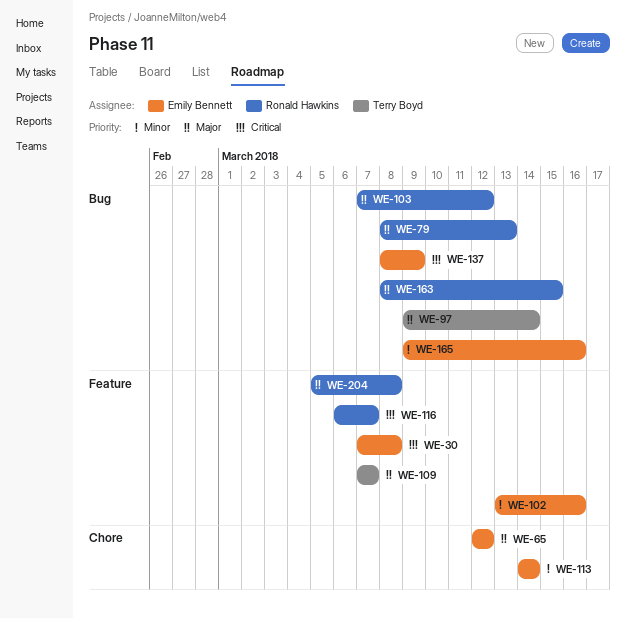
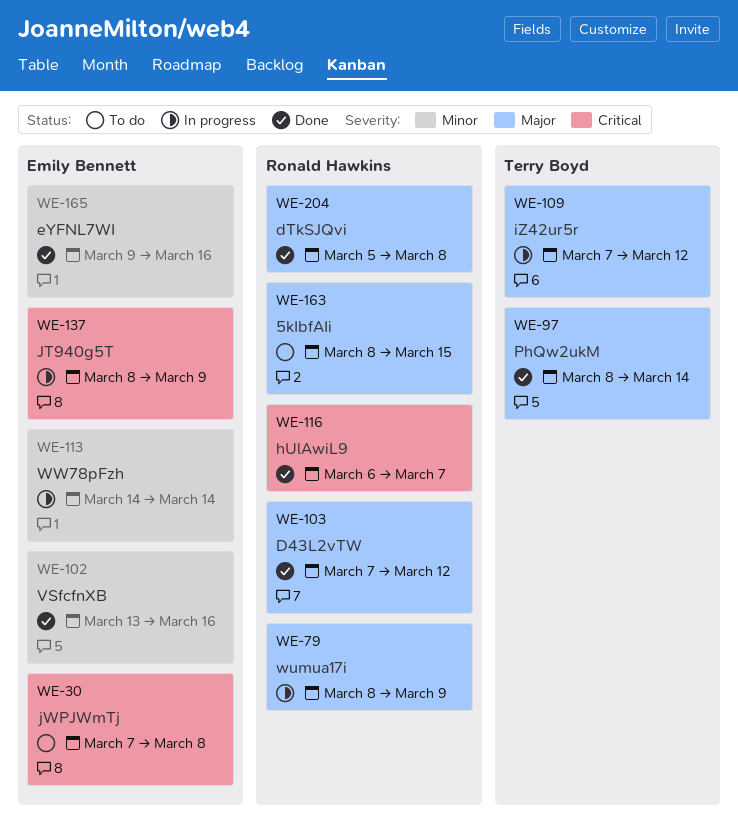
WE-65: present -> none
WE-79, due: Mar 13 -> Mar 9
WE-97, start: Mar 9 -> Mar 8
WE-109, due: Mar 7 -> Mar 12

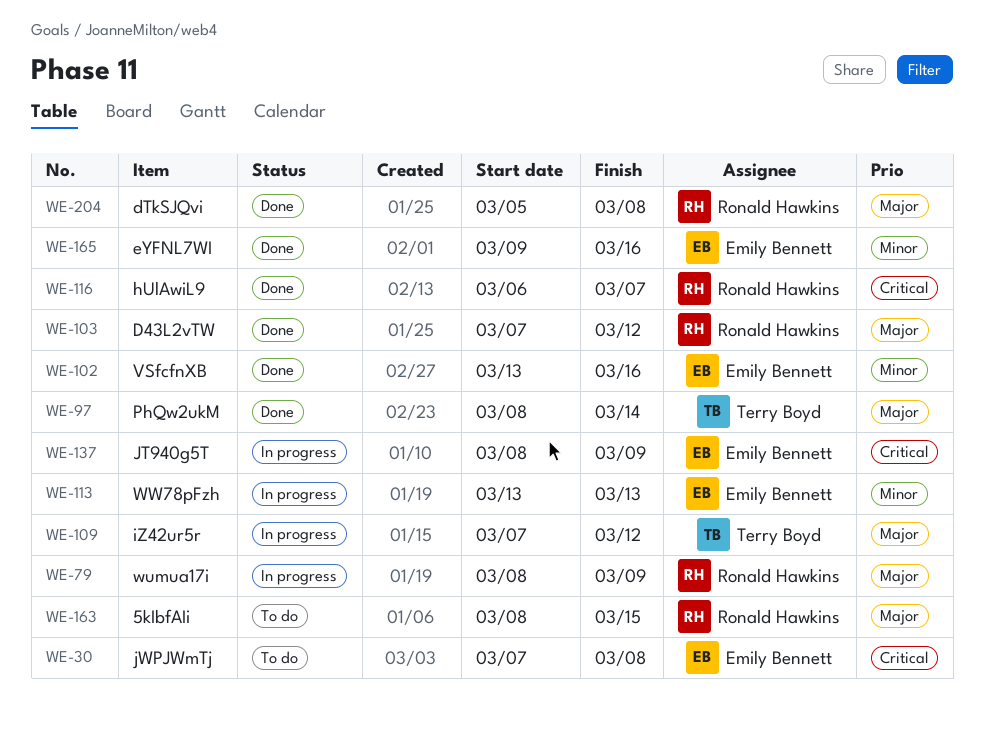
WE-113, start: Mar 14 -> Mar 13
WE-113, due: Mar 14 -> Mar 13

